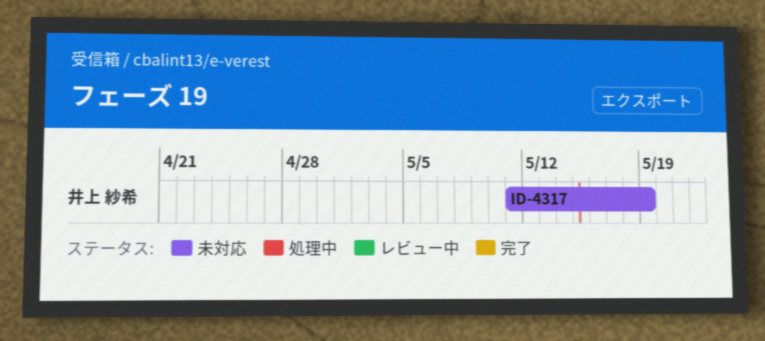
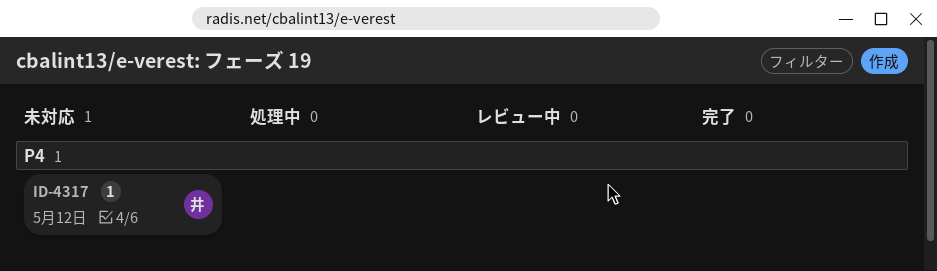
ID-4317, due: May 19 -> May 12

